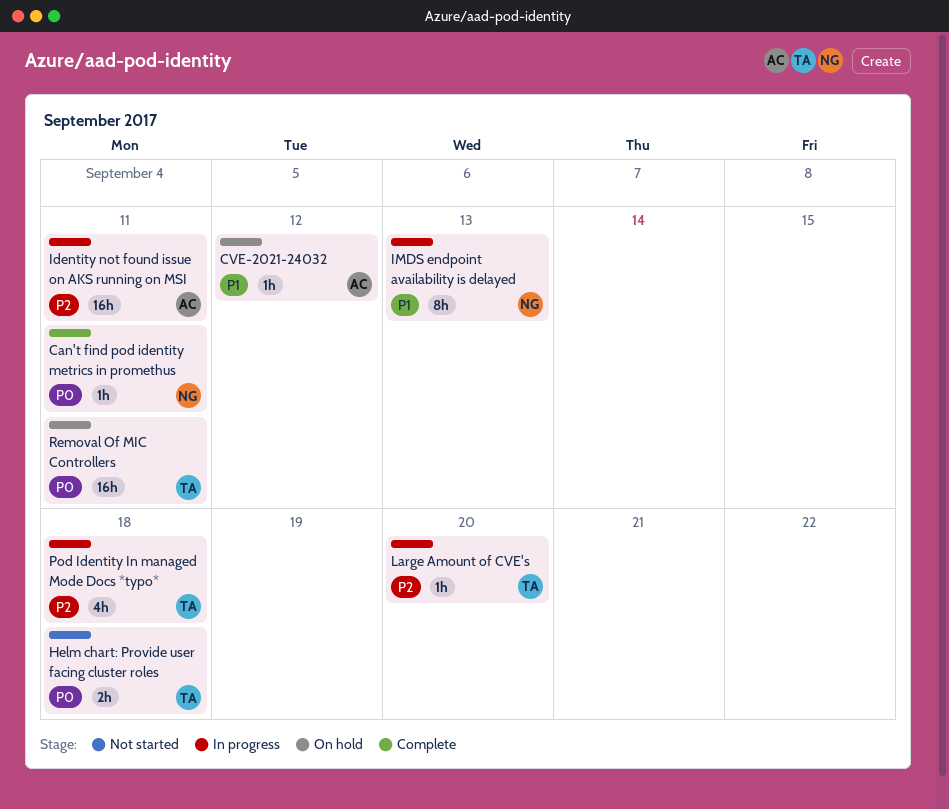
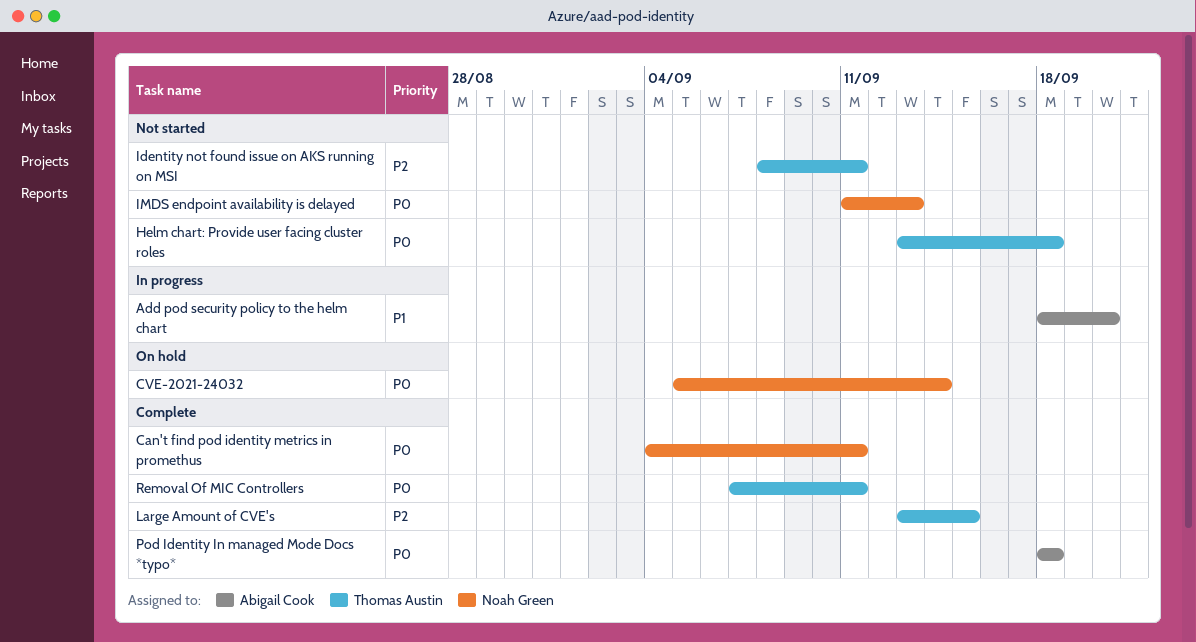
Add pod security policy to the helm chart: none -> present
CVE-2021-24032, owner: Abigail Cook -> Noah Green
CVE-2021-24032, priority: P1 -> P0
CVE-2021-24032, due: Sep 12 -> Sep 14
Identity not found issue on AKS running on MSI, status: In progress -> Not started
Identity not found issue on AKS running on MSI, owner: Abigail Cook -> Thomas Austin
IMDS endpoint availability is delayed, status: In progress -> Not started
IMDS endpoint availability is delayed, priority: P1 -> P0
Large Amount of CVE's, status: In progress -> Complete
Large Amount of CVE's, due: Sep 20 -> Sep 15
Pod Identity In managed Mode Docs *typo*, status: In progress -> Complete
Pod Identity In managed Mode Docs *typo*, owner: Thomas Austin -> Abigail Cook
Pod Identity In managed Mode Docs *typo*, priority: P2 -> P0
Removal Of MIC Controllers, status: On hold -> Complete

